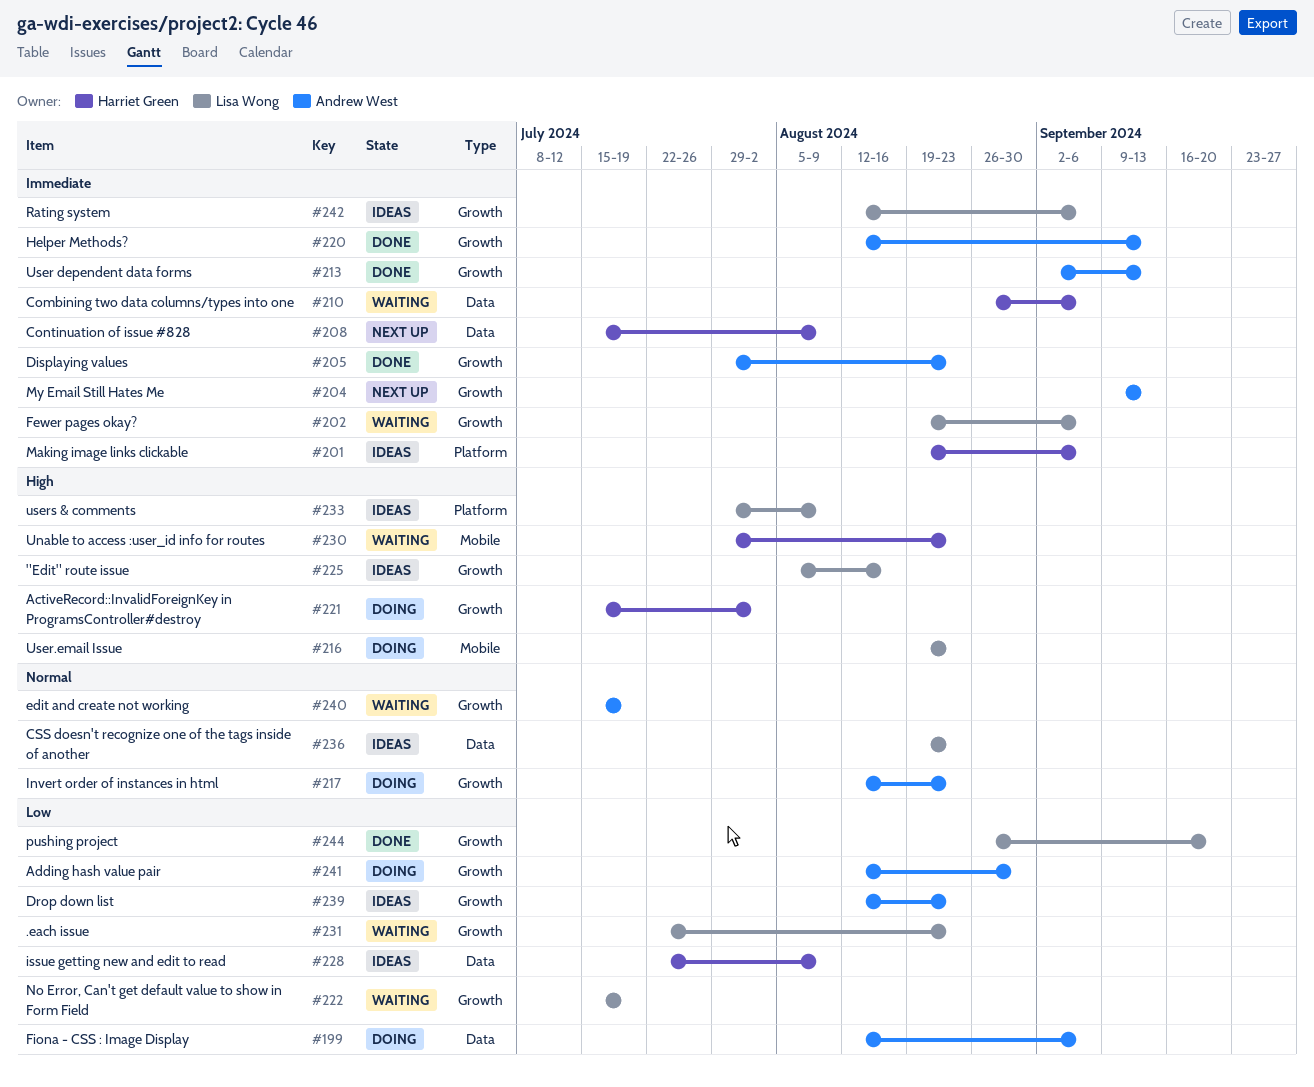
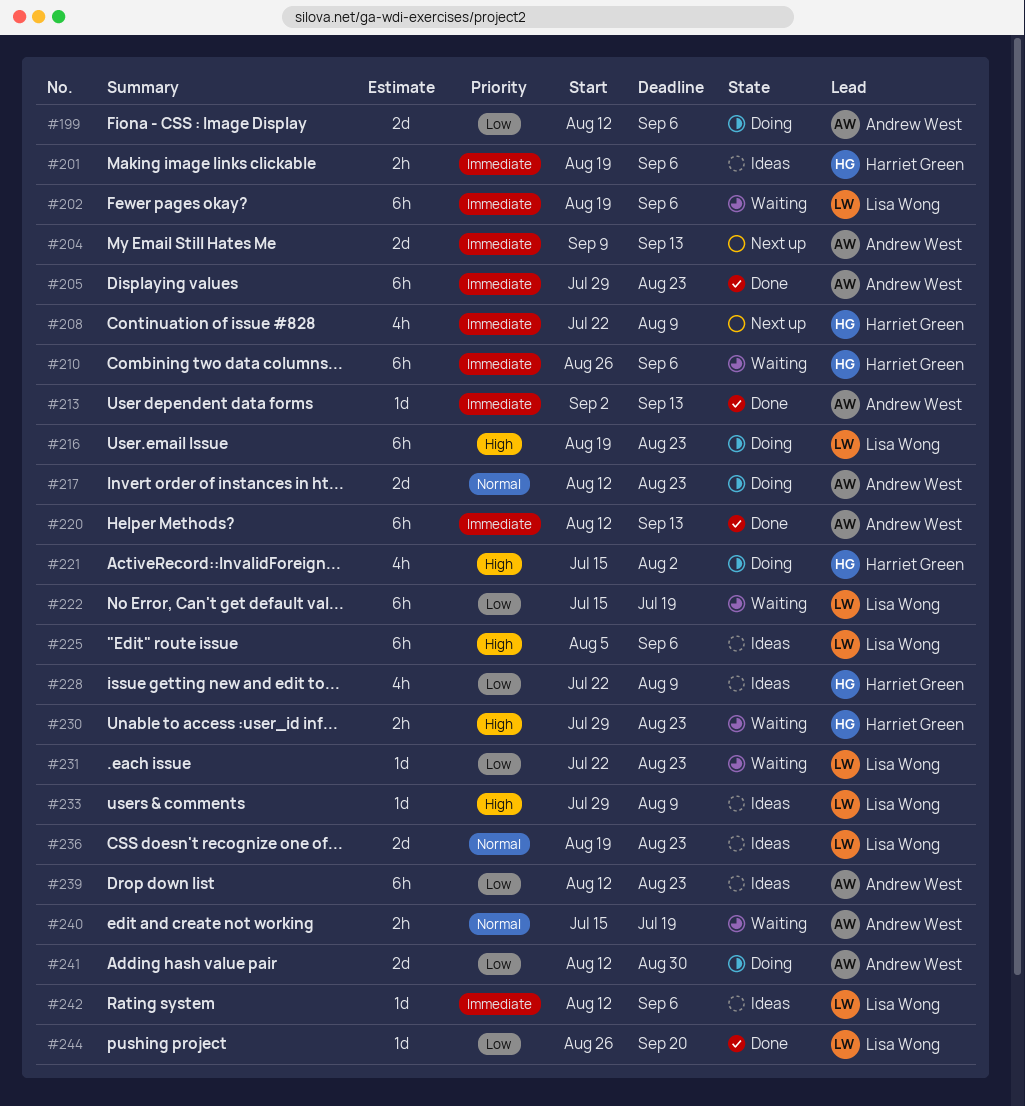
#208, start: Jul 15 -> Jul 22
#225, due: Aug 16 -> Sep 6

